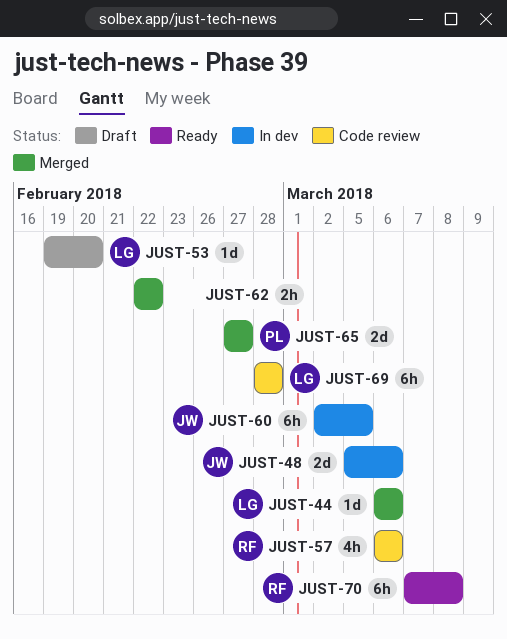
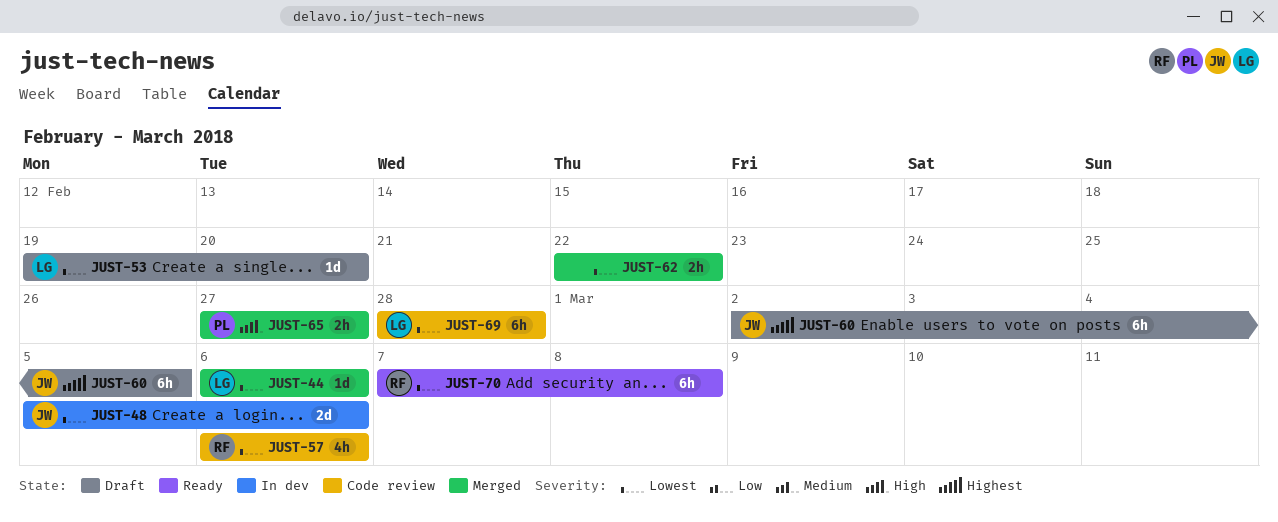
JUST-60, status: In dev -> Draft
JUST-65, estimate: 2d -> 2h

